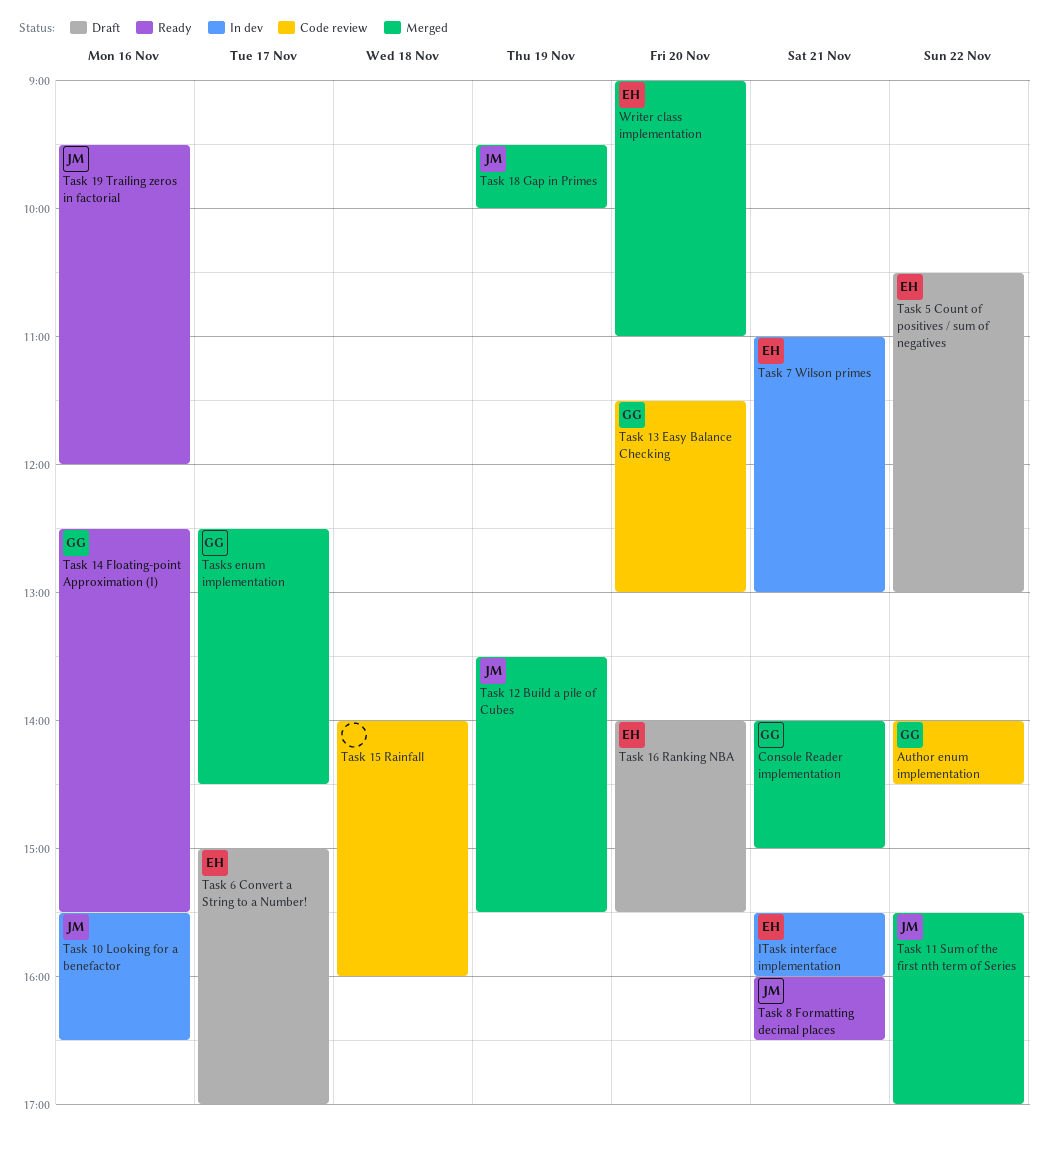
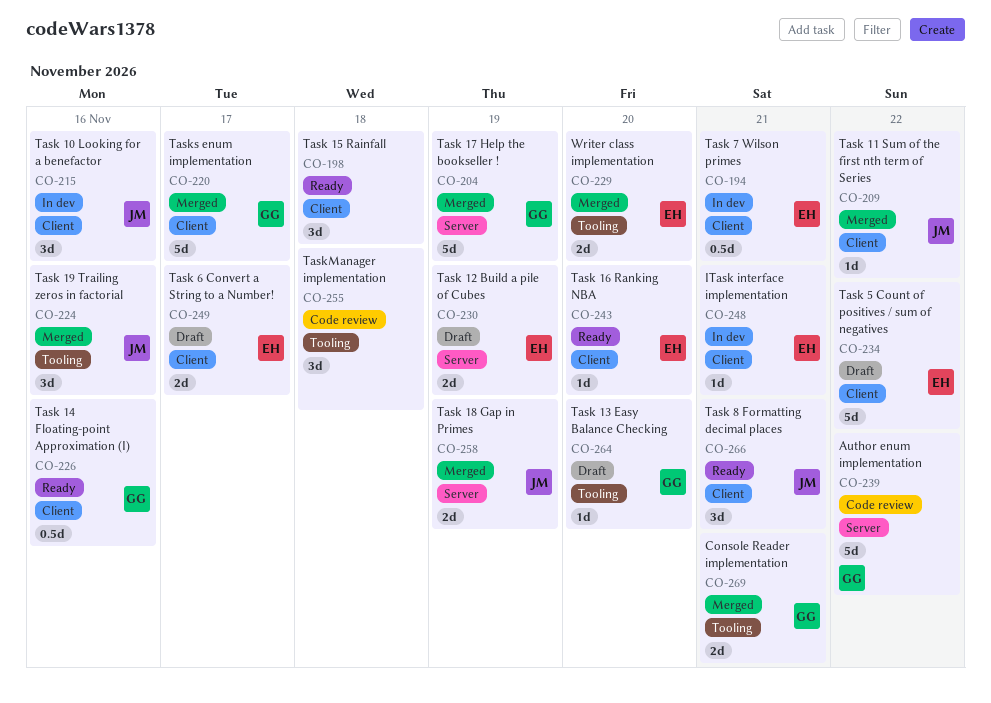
Task 12 Build a pile of Cubes, status: Merged -> Draft
Task 12 Build a pile of Cubes, owner: JM -> EH
Task 13 Easy Balance Checking, status: Code review -> Draft
Task 15 Rainfall, status: Code review -> Ready
Task 16 Ranking NBA, status: Draft -> Ready
Task 17 Help the bookseller !: none -> present
Task 19 Trailing zeros in factorial, status: Ready -> Merged
TaskManager implementation: none -> present

